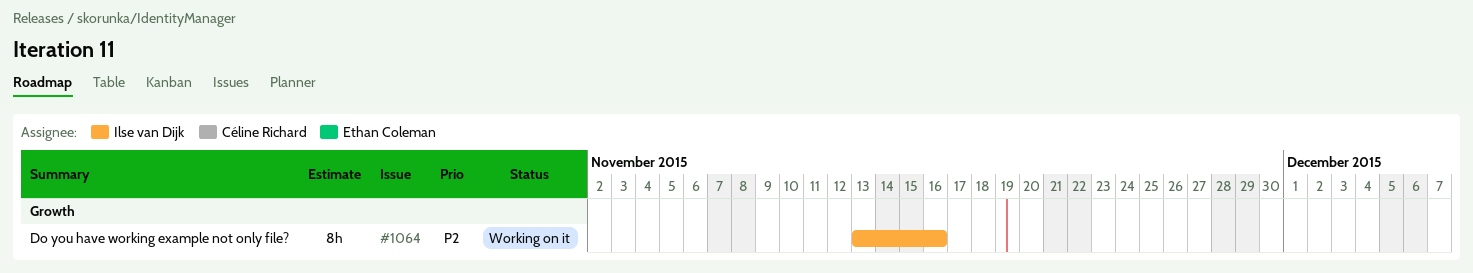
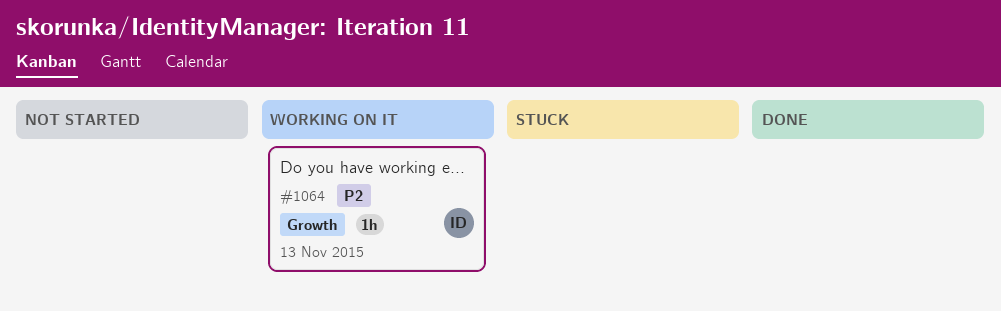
#1064, estimate: 8h -> 1h
#1064, due: Nov 16 -> Nov 13

